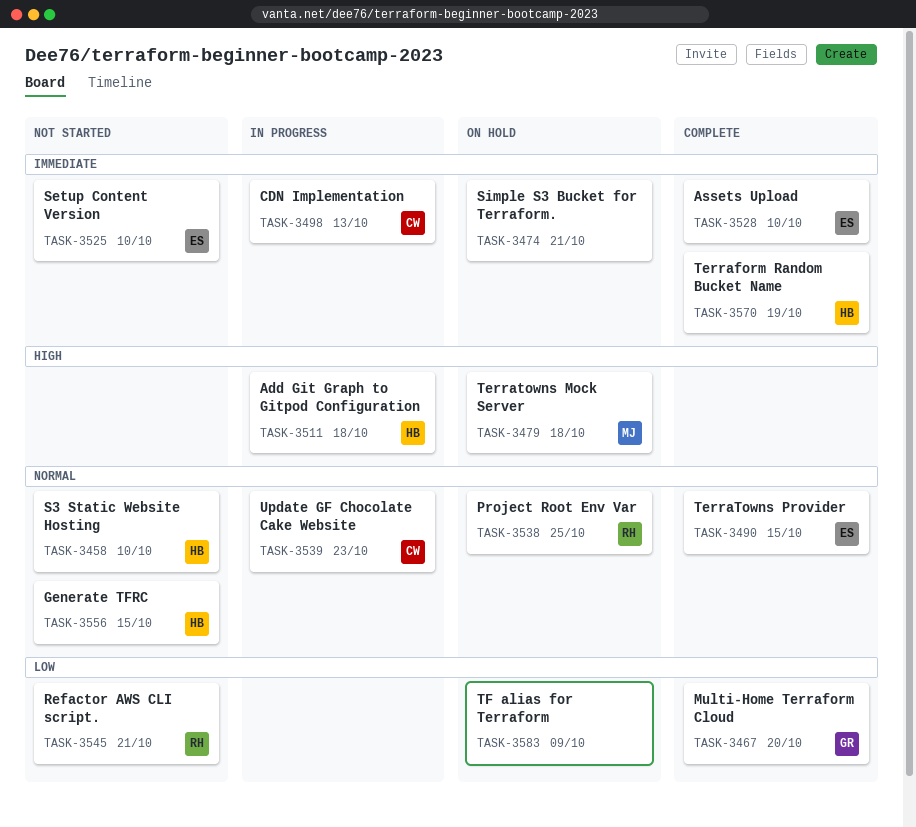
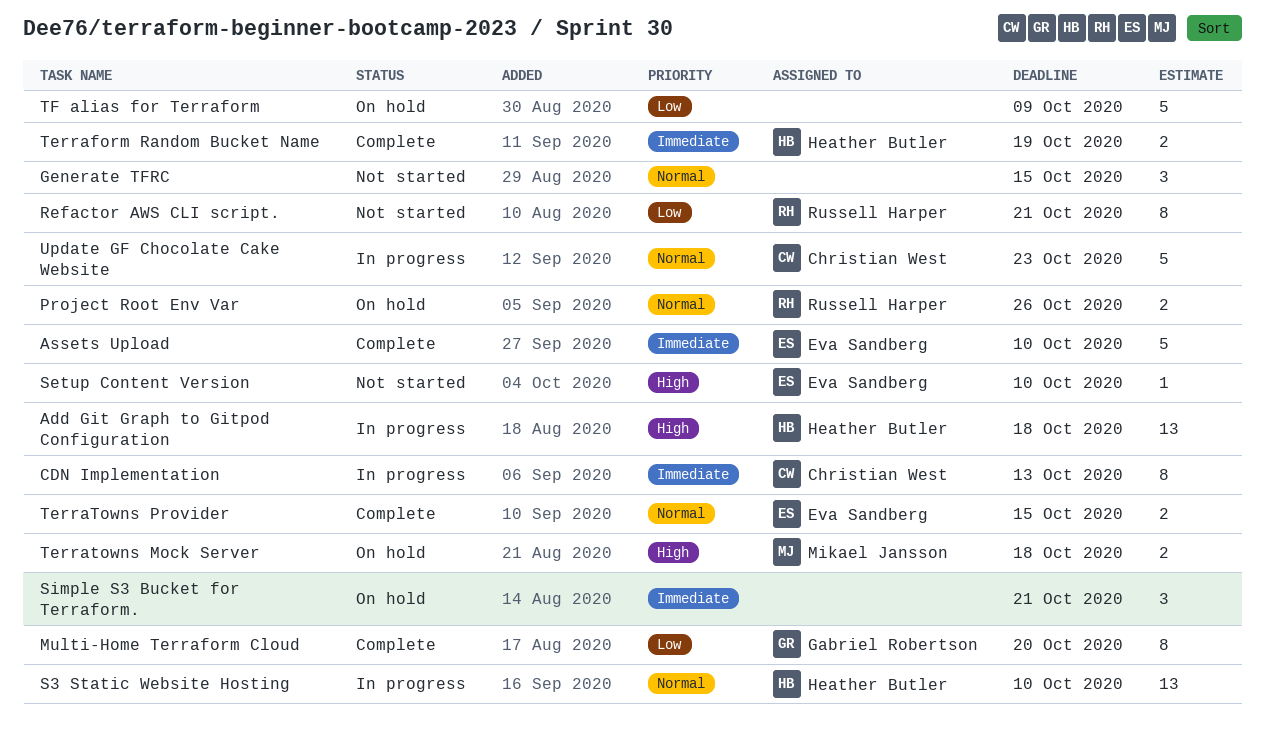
Generate TFRC, owner: Heather Butler -> none
Project Root Env Var, due: Oct 25 -> Oct 26
S3 Static Website Hosting, status: Not started -> In progress
Setup Content Version, priority: Immediate -> High

